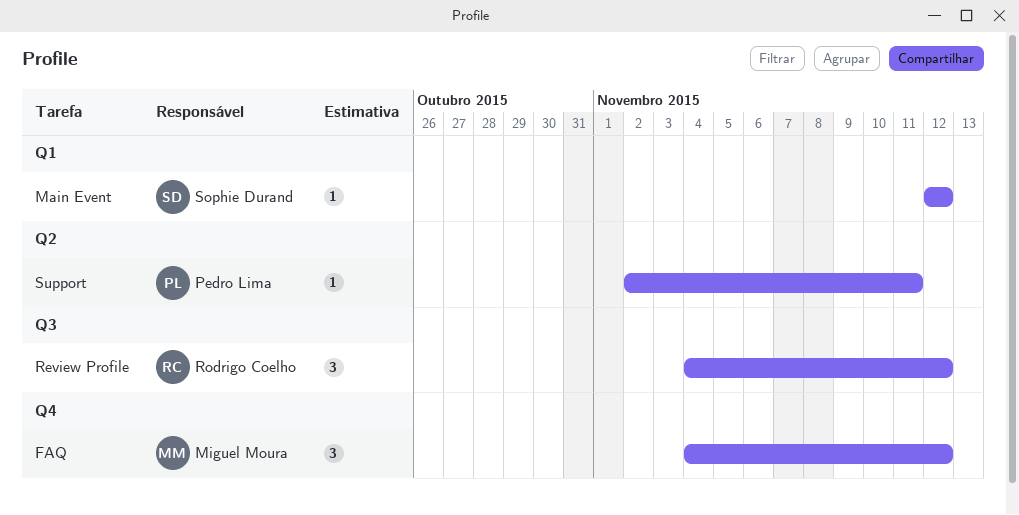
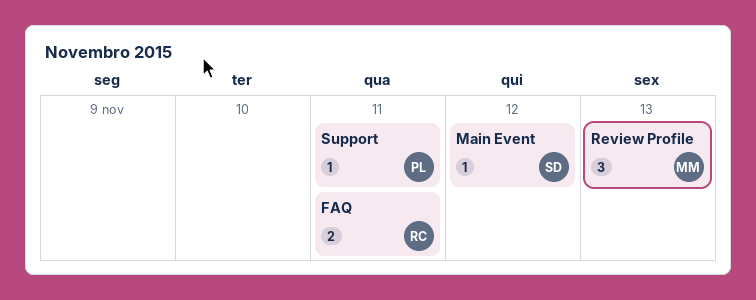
FAQ, owner: Miguel Moura -> Rodrigo Coelho
FAQ, estimate: 3 -> 2
FAQ, due: Nov 12 -> Nov 11
Review Profile, owner: Rodrigo Coelho -> Miguel Moura
Review Profile, due: Nov 12 -> Nov 13

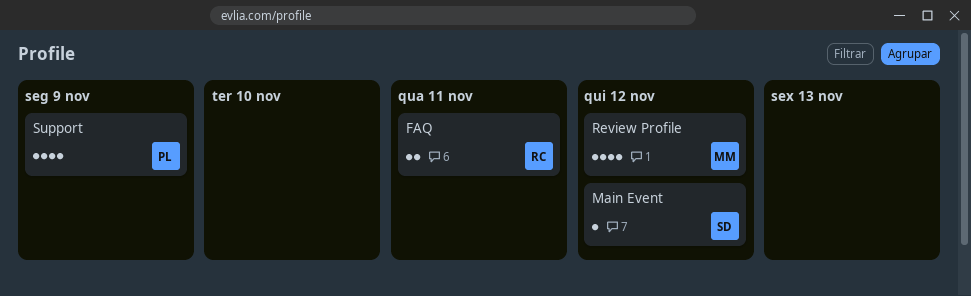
Review Profile, estimate: 3 -> 4
Review Profile, due: Nov 13 -> Nov 12
Support, estimate: 1 -> 4
Support, due: Nov 11 -> Nov 9

